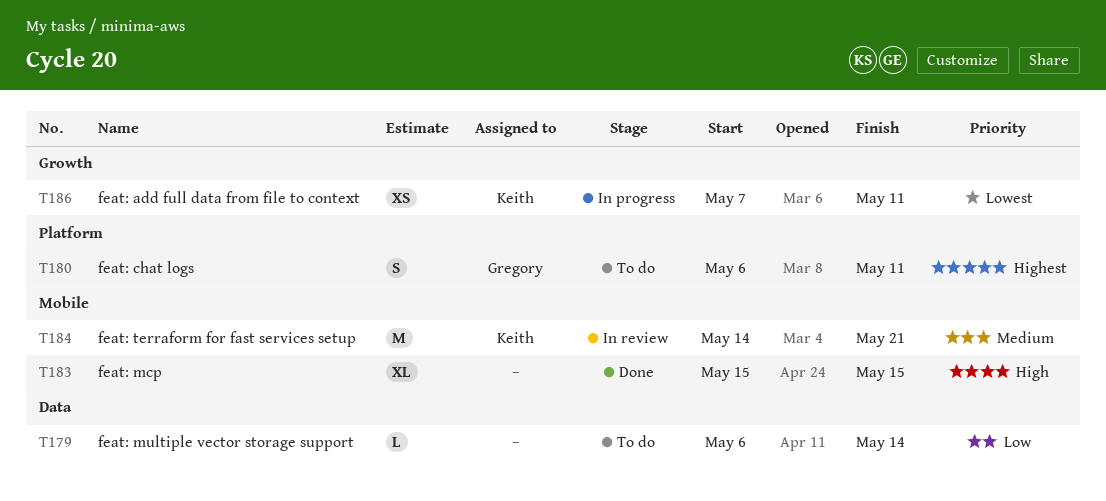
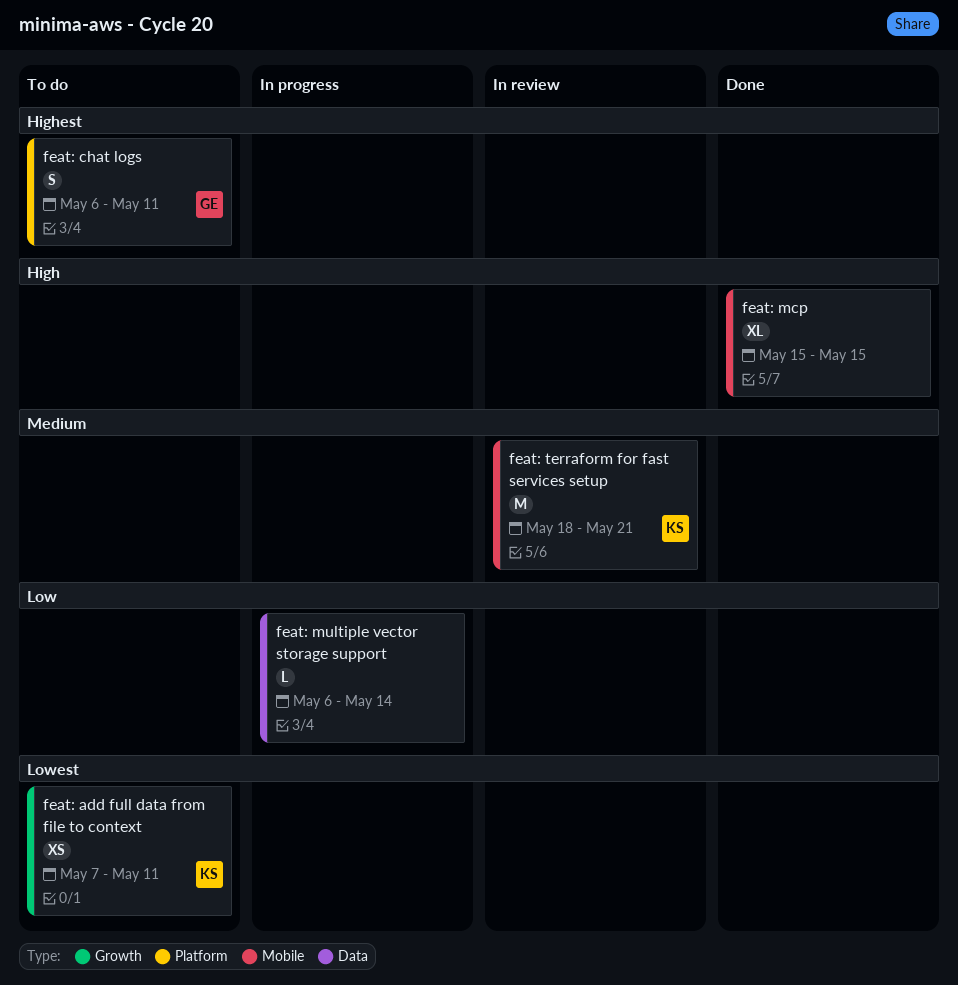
feat: add full data from file to context, status: In progress -> To do
feat: multiple vector storage support, status: To do -> In progress
feat: terraform for fast services setup, start: May 14 -> May 18

